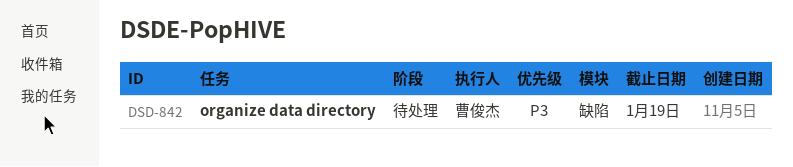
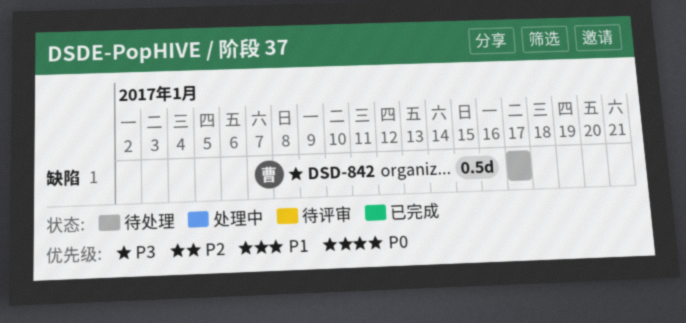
DSD-842, due: Jan 19 -> Jan 17

